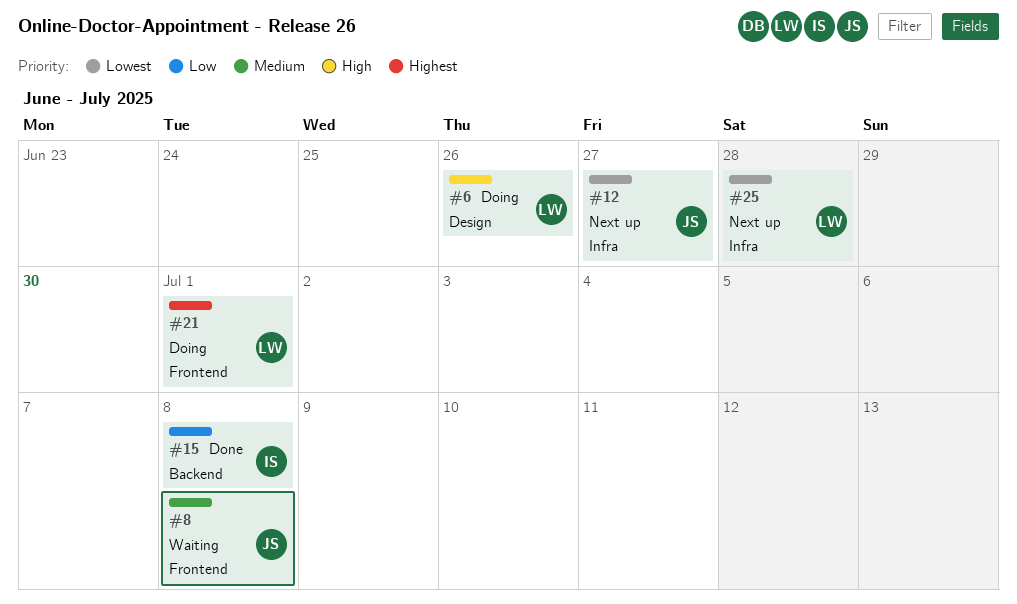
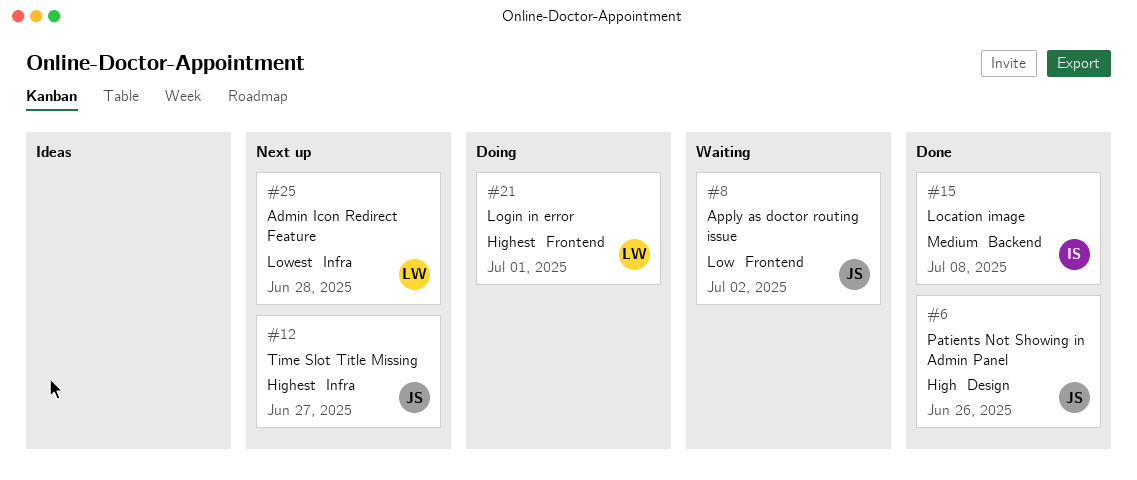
#6, status: Doing -> Done
#6, owner: LW -> JS
#8, priority: Medium -> Low
#8, due: Jul 8 -> Jul 2
#12, priority: Lowest -> Highest
#15, priority: Low -> Medium

